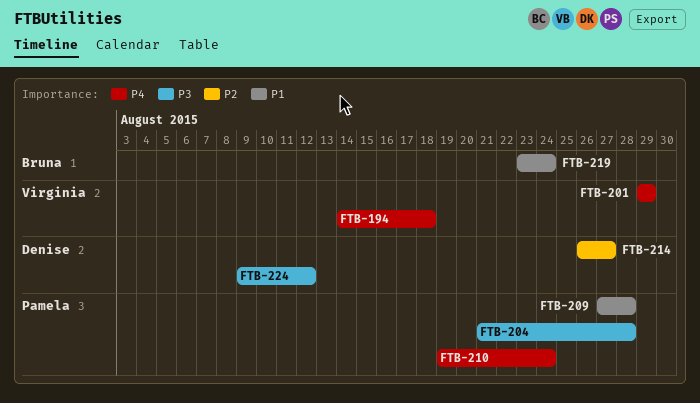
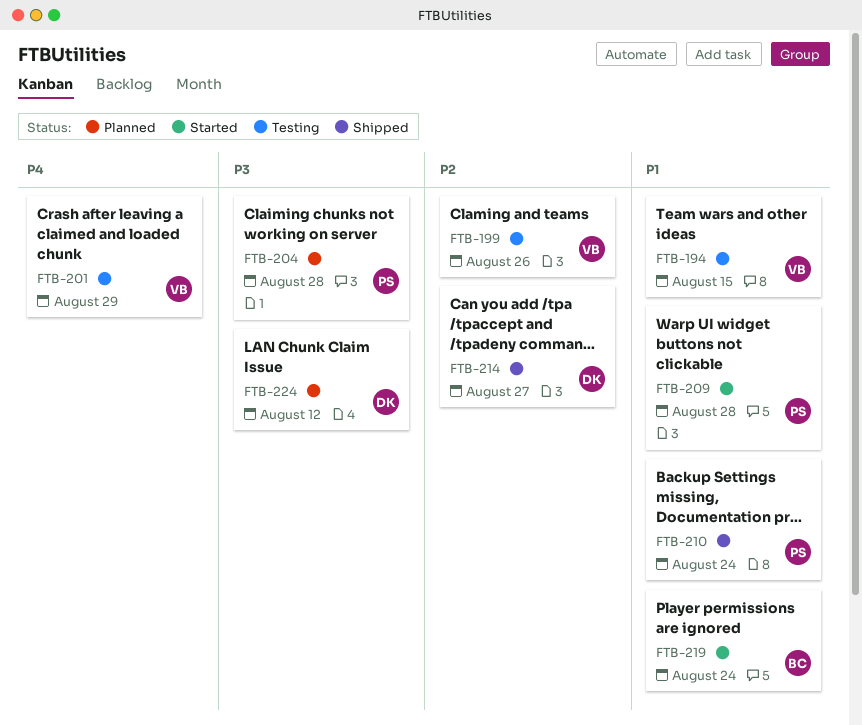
FTB-194, priority: P4 -> P1
FTB-194, due: Aug 18 -> Aug 15
FTB-199: none -> present
FTB-210, priority: P4 -> P1

